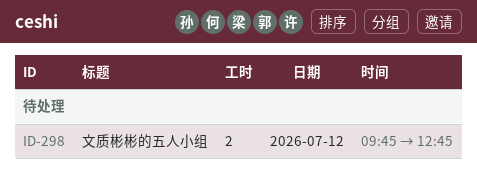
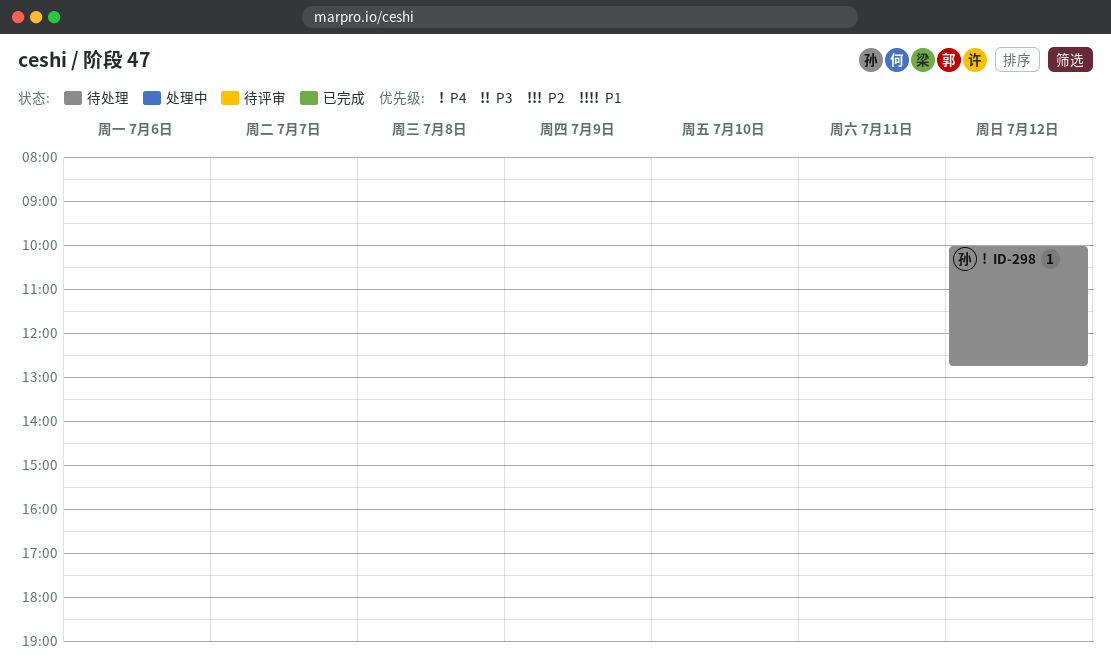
ID-298, estimate: 2 -> 1
ID-298, begins: 09:45 -> 10:00

